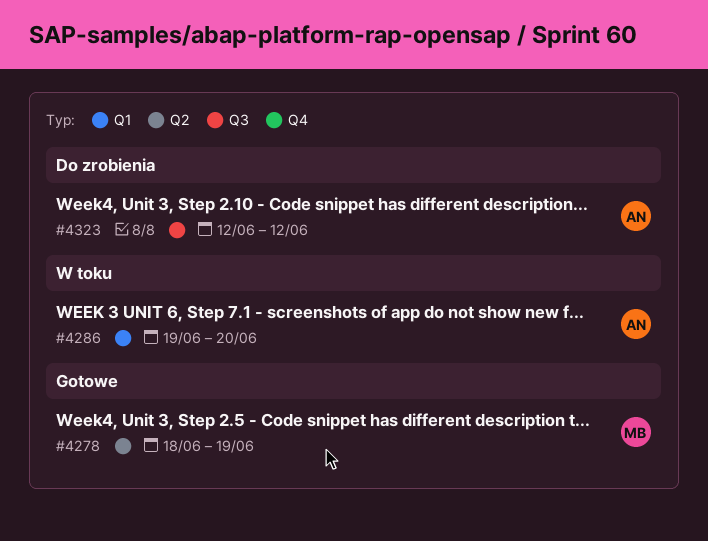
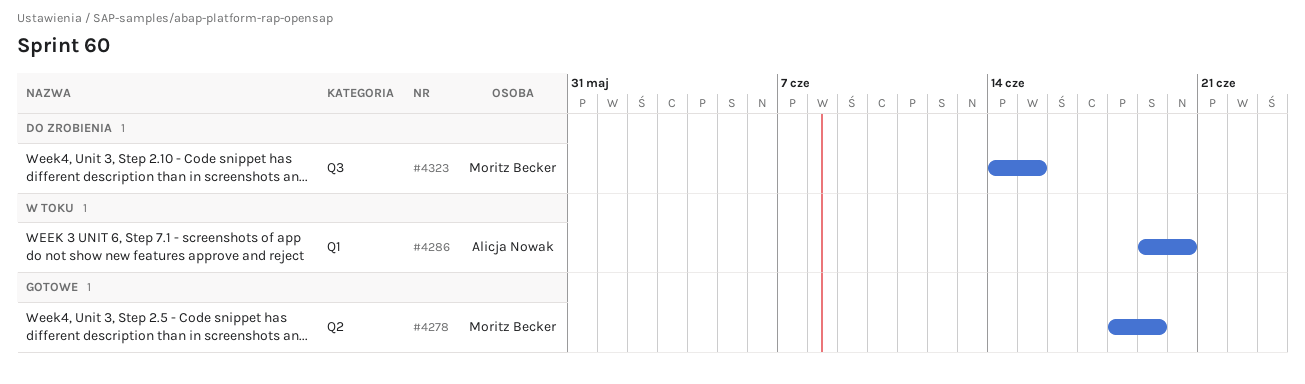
#4323, owner: Alicja Nowak -> Moritz Becker
#4323, start: Jun 12 -> Jun 14
#4323, due: Jun 12 -> Jun 15

